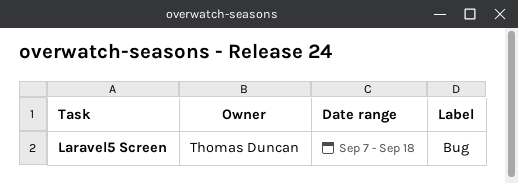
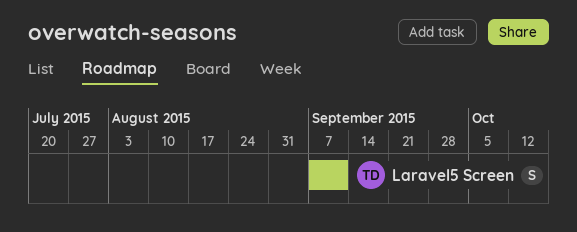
Laravel5 Screen, due: Sep 18 -> Sep 11

